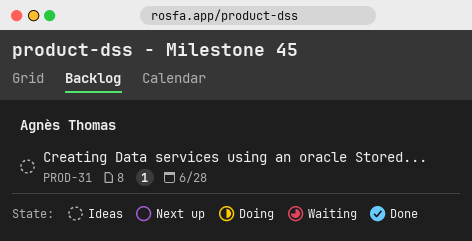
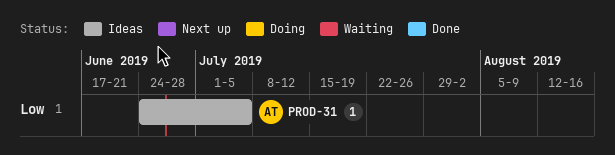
PROD-31, due: Jun 28 -> Jul 5

